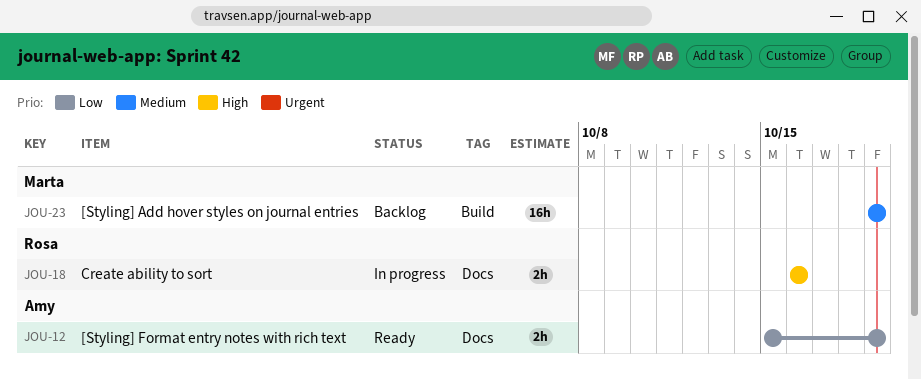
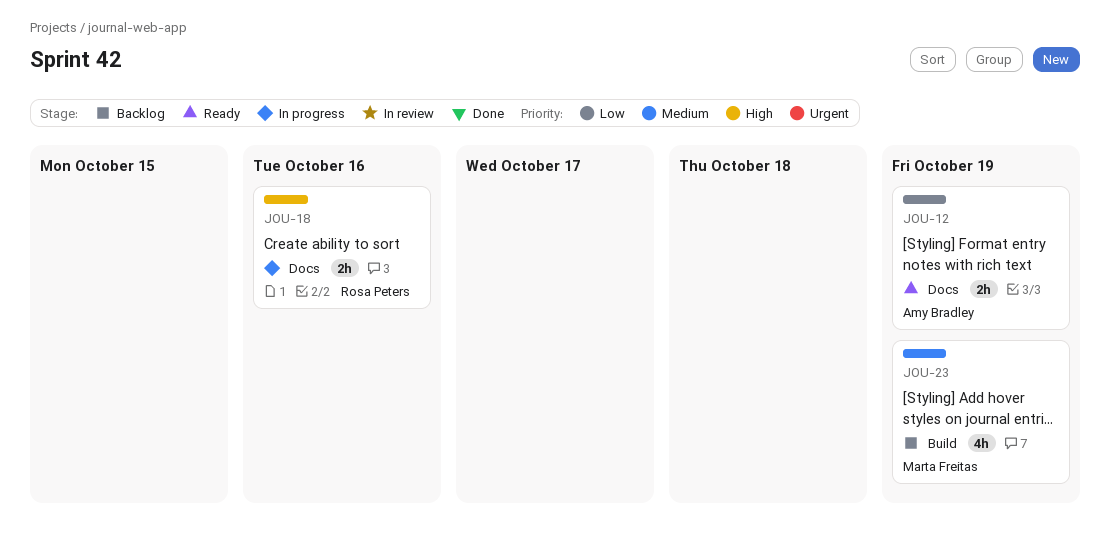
JOU-23, estimate: 16h -> 4h

